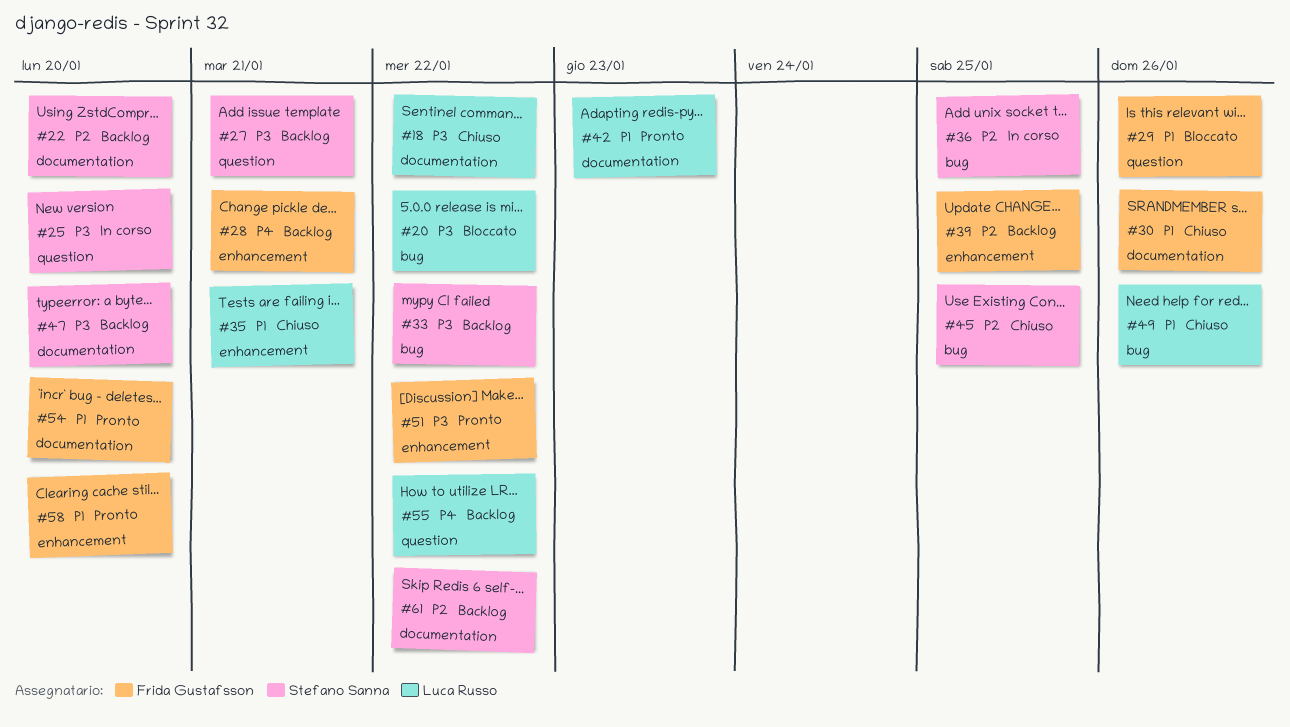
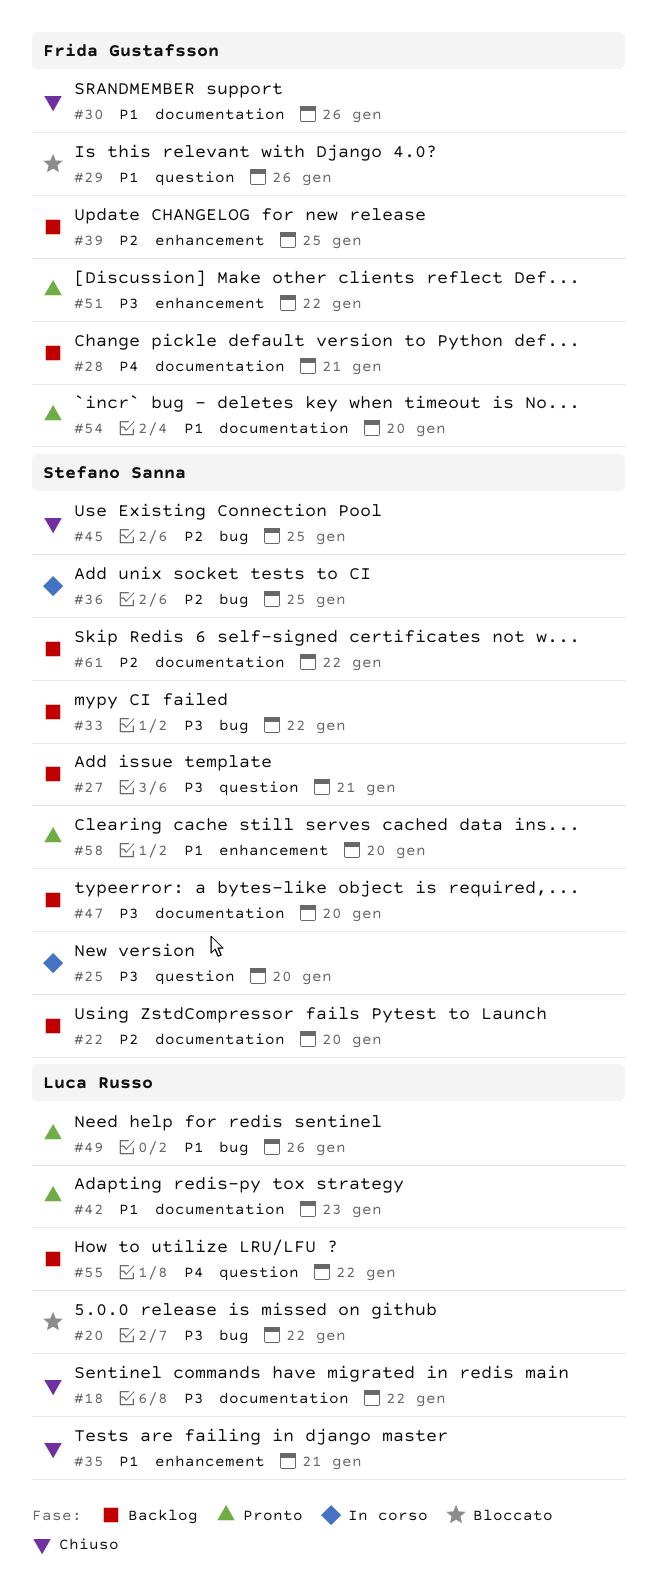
#28, label: enhancement -> documentation
#49, status: Chiuso -> Pronto
#58, owner: Frida Gustafsson -> Stefano Sanna

